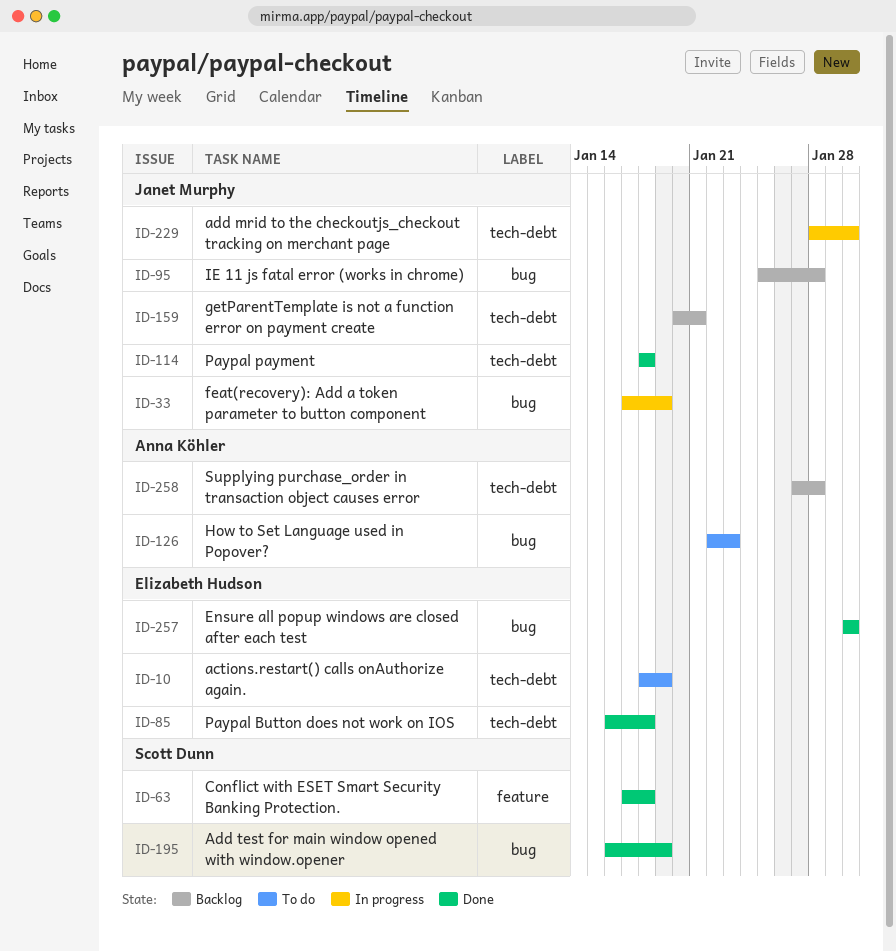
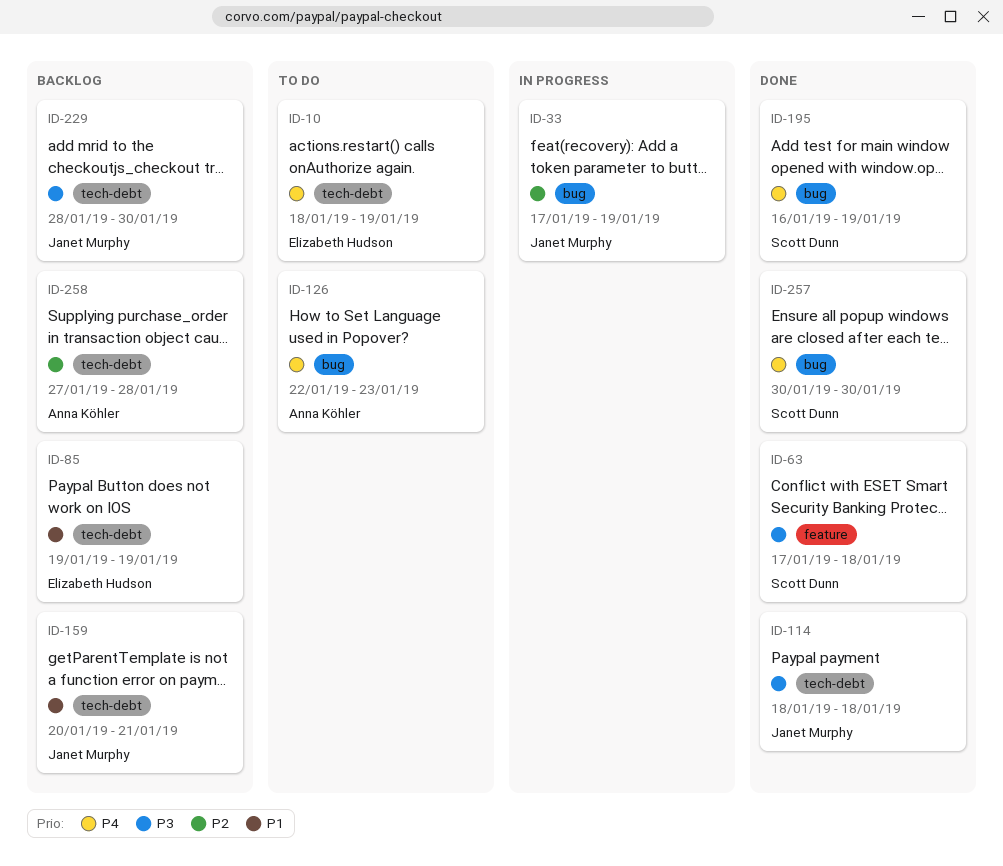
ID-85, status: Done -> Backlog
ID-85, start: Jan 16 -> Jan 19
ID-85, due: Jan 18 -> Jan 19
ID-95: present -> none
ID-229, status: In progress -> Backlog
ID-257, owner: Elizabeth Hudson -> Scott Dunn

